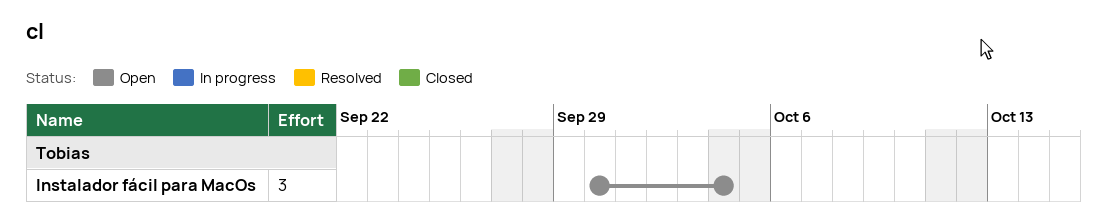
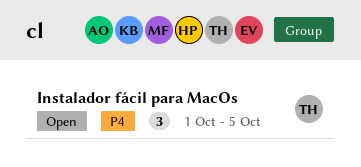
Instalador fácil para MacOs, start: Sep 30 -> Oct 1
Instalador fácil para MacOs, due: Oct 4 -> Oct 5

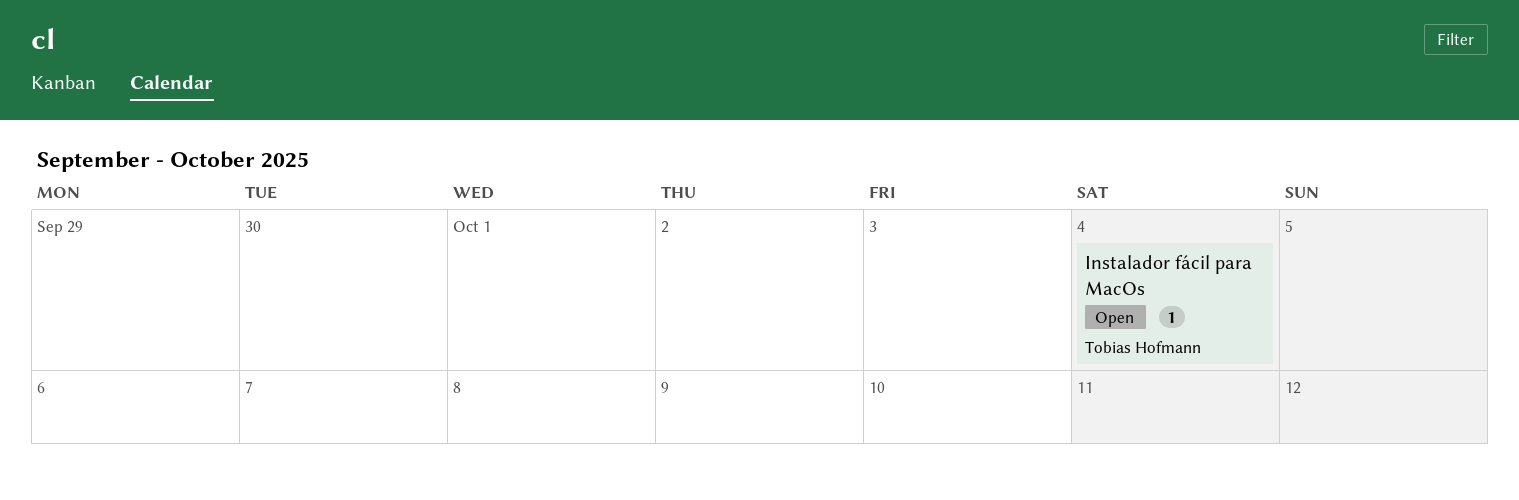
Instalador fácil para MacOs, estimate: 3 -> 1
Instalador fácil para MacOs, due: Oct 5 -> Oct 4

